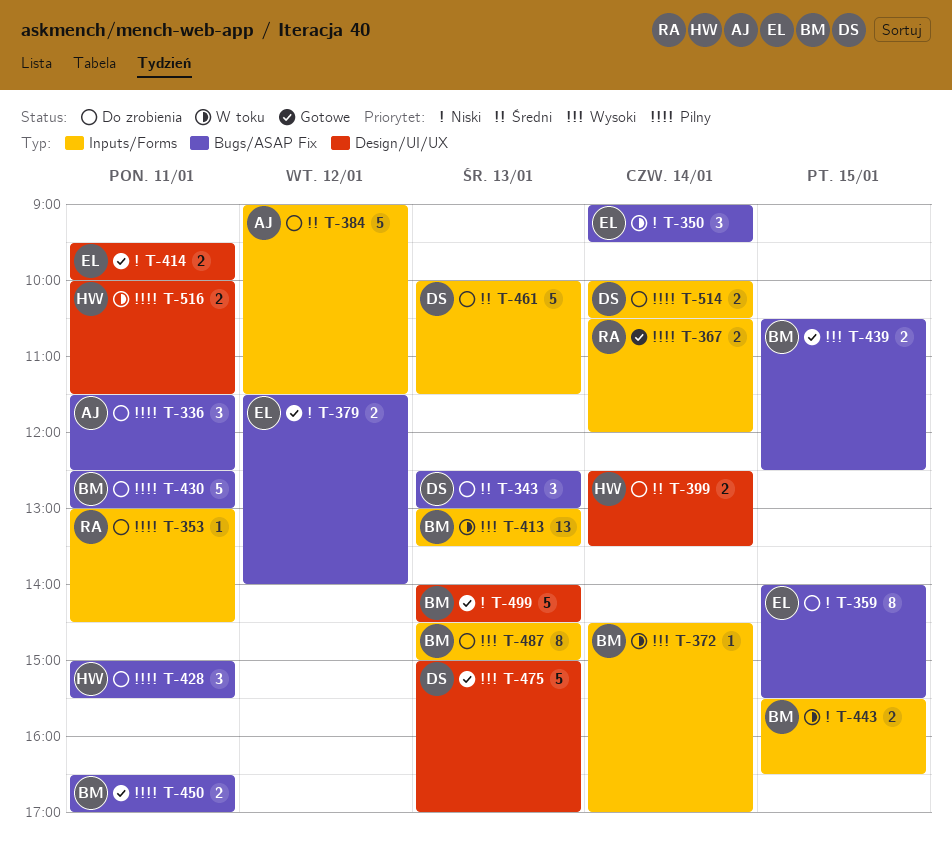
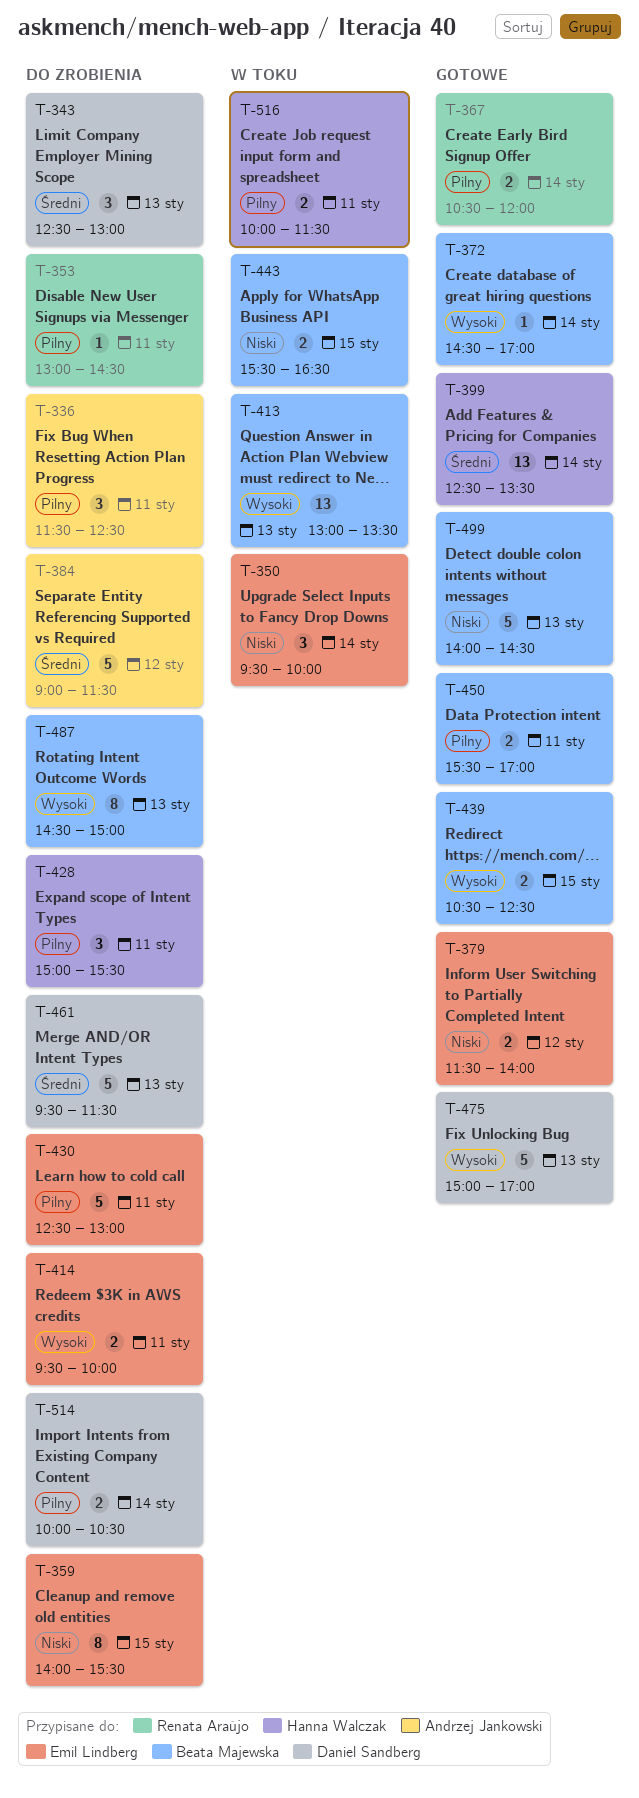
T-350, begins: 09:00 -> 09:30
T-350, ends: 09:30 -> 10:00
T-372, status: W toku -> Gotowe
T-399, status: Do zrobienia -> Gotowe
T-399, estimate: 2 -> 13
T-414, status: Gotowe -> Do zrobienia
T-414, priority: Niski -> Wysoki
T-430, owner: Beata Majewska -> Emil Lindberg
T-450, begins: 16:30 -> 15:30
T-461, begins: 10:00 -> 09:30

